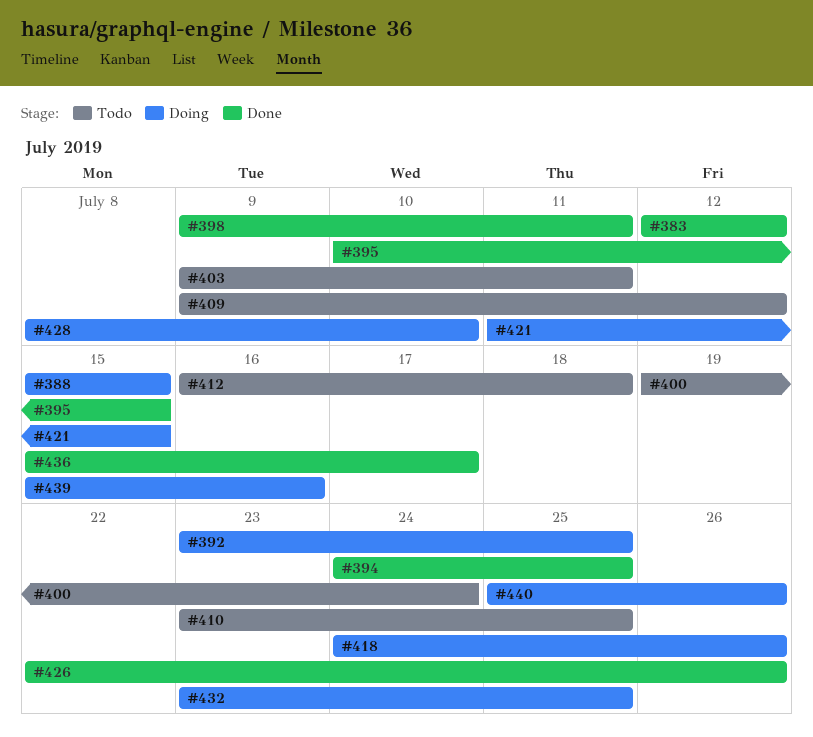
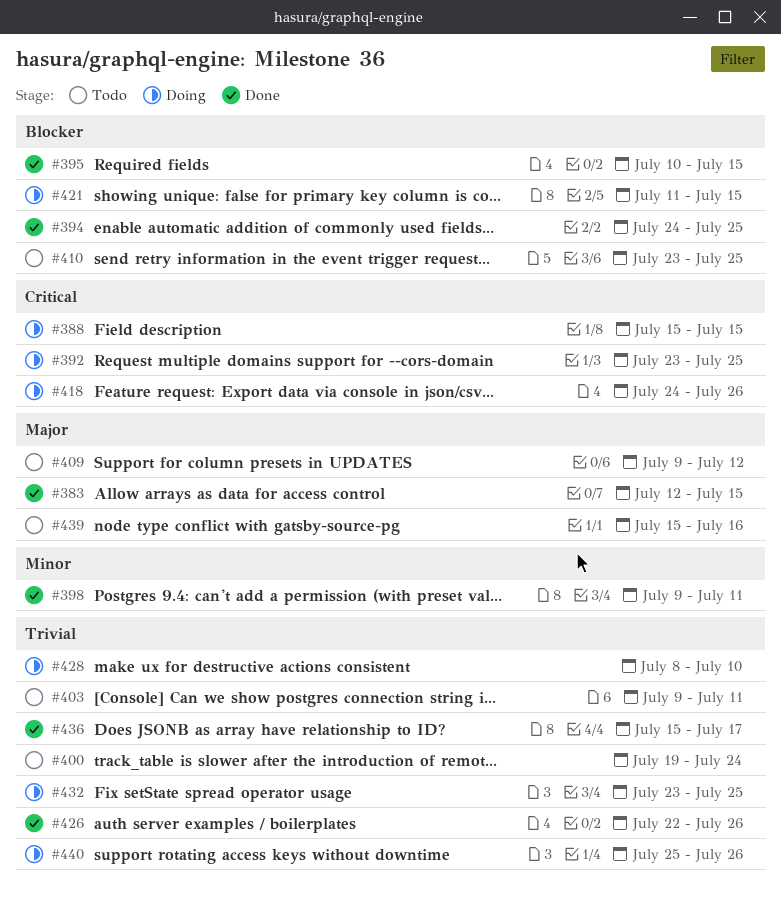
#383, due: Jul 12 -> Jul 15
#412: present -> none
#439, status: Doing -> Todo

